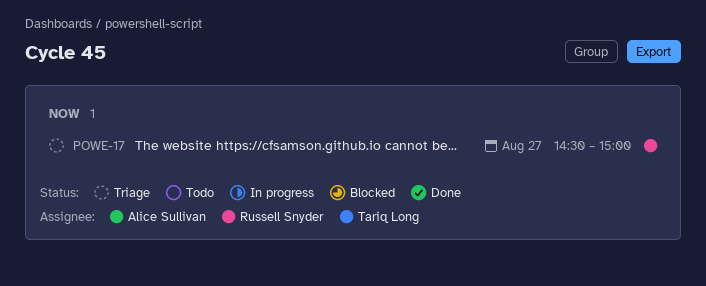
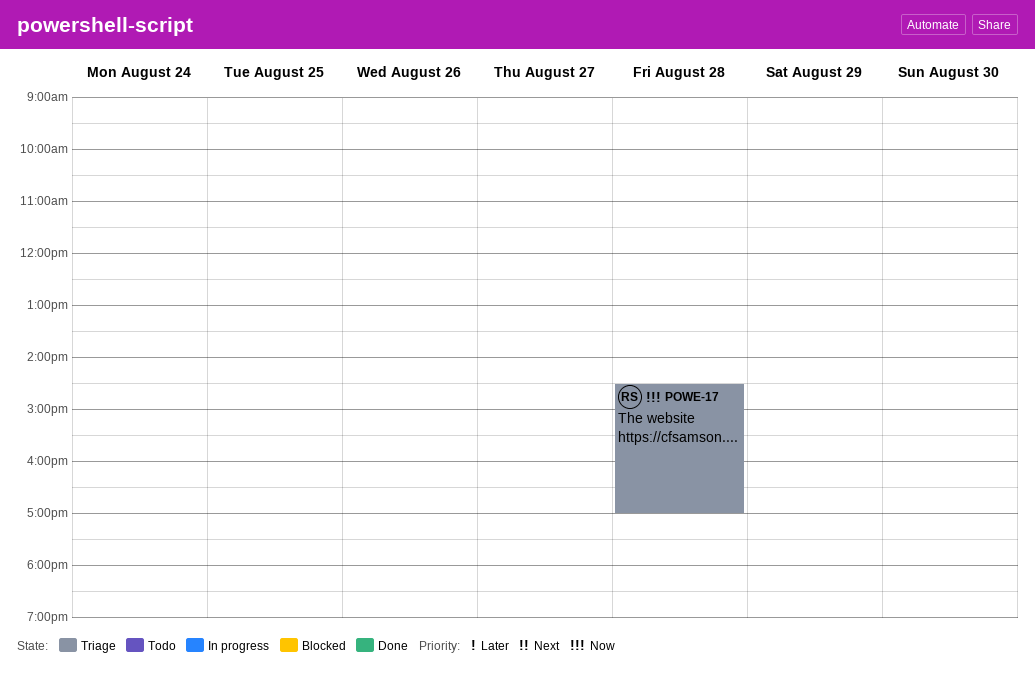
POWE-17, day: Aug 27 -> Aug 28
POWE-17, ends: 15:00 -> 17:00

